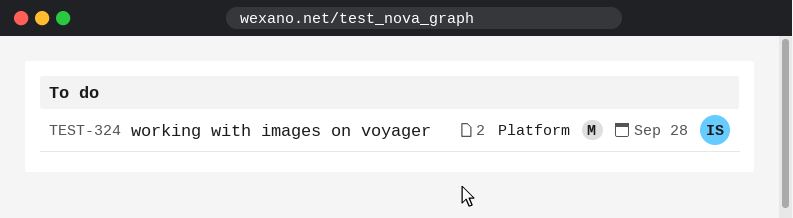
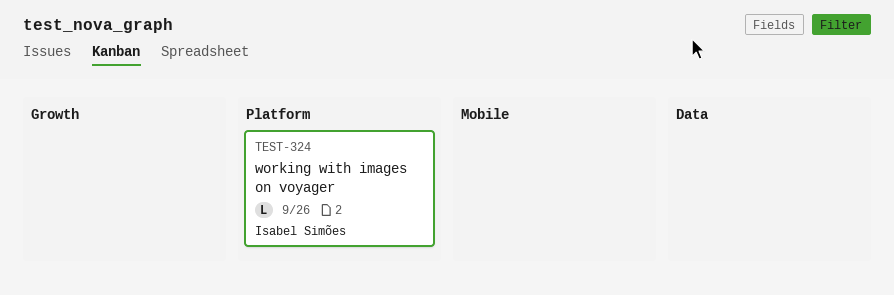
TEST-324, estimate: M -> L
TEST-324, due: Sep 28 -> Sep 26

